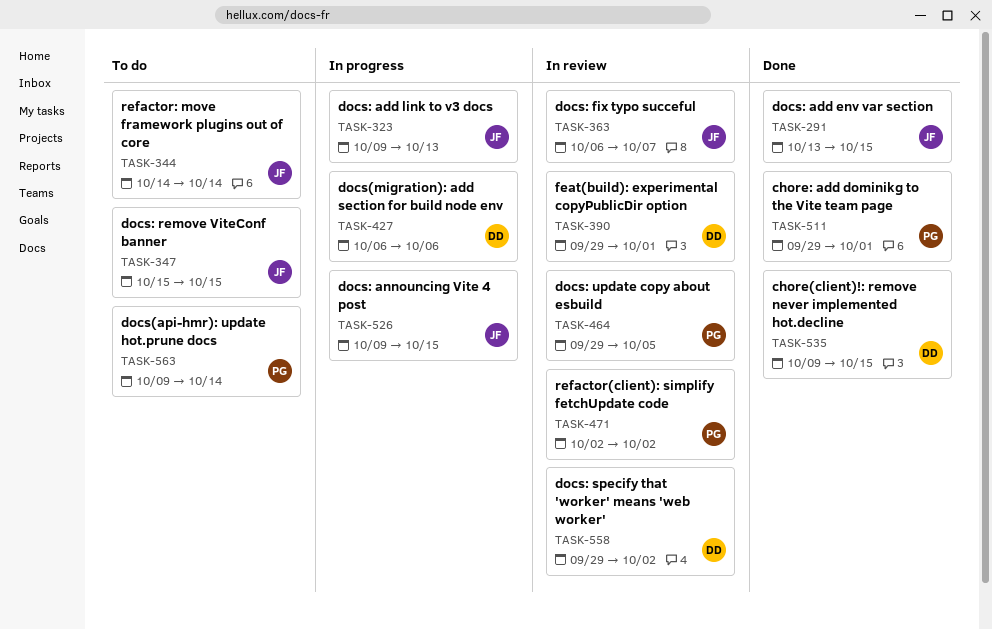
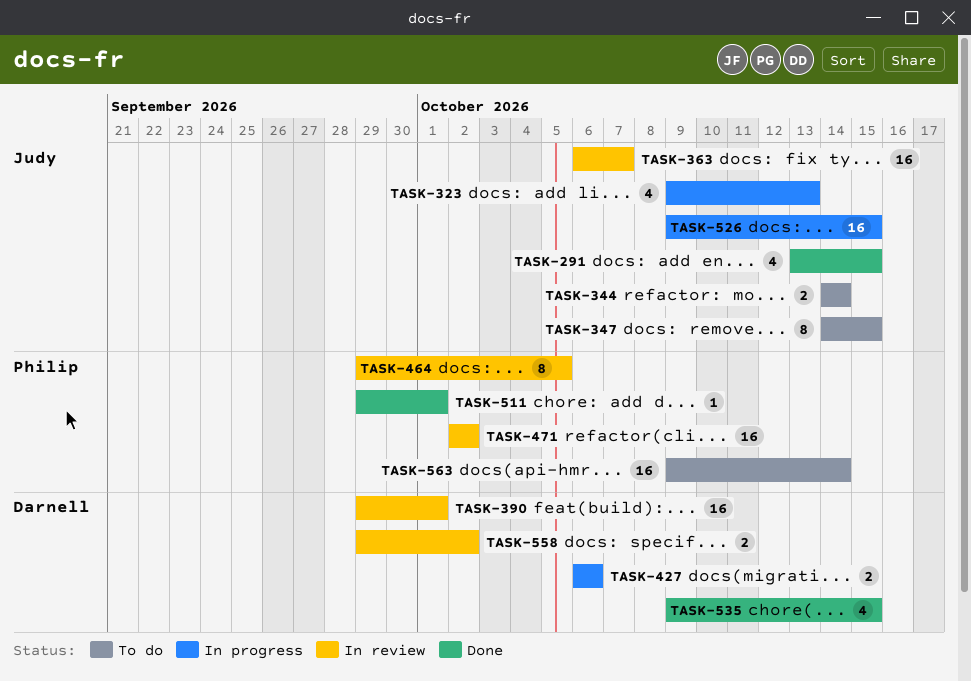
TASK-347, start: Oct 15 -> Oct 14

